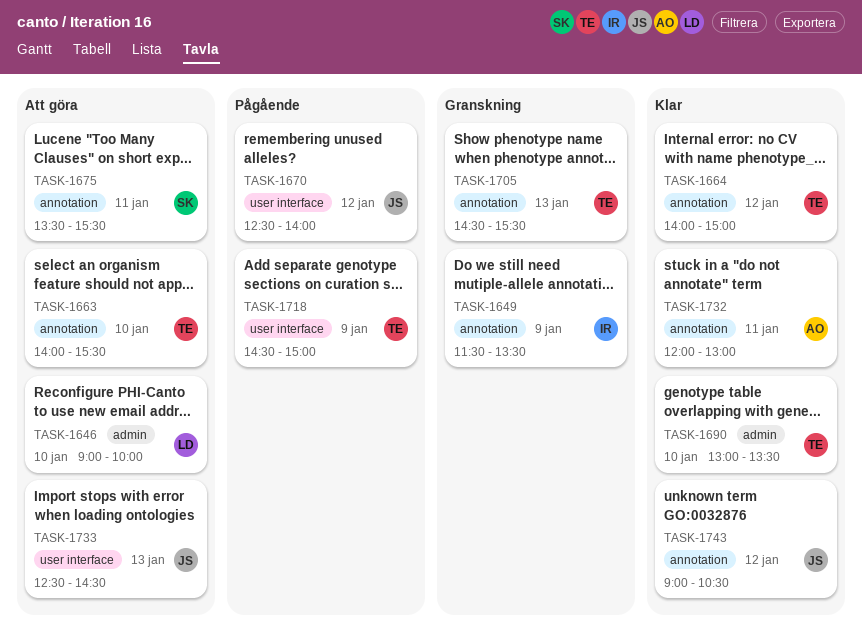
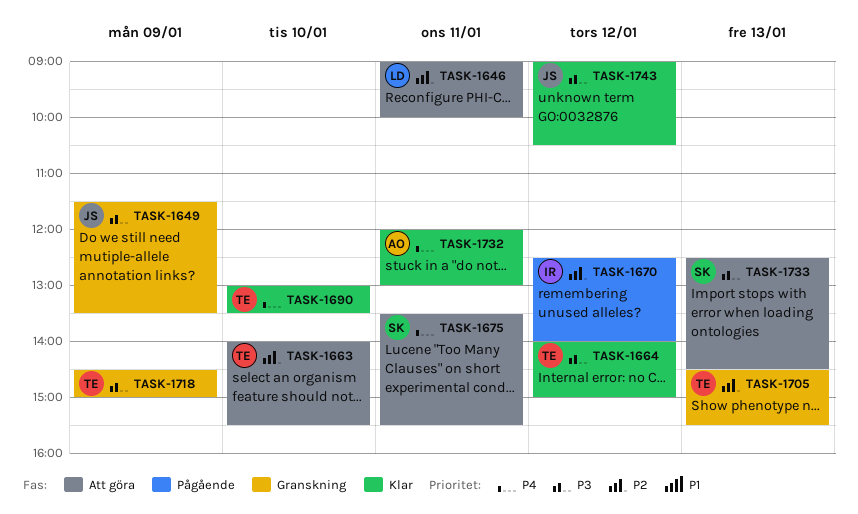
TASK-1646, day: Jan 10 -> Jan 11
TASK-1649, owner: IR -> JS
TASK-1670, owner: JS -> IR
TASK-1718, status: Pågående -> Granskning
TASK-1733, owner: JS -> SK

